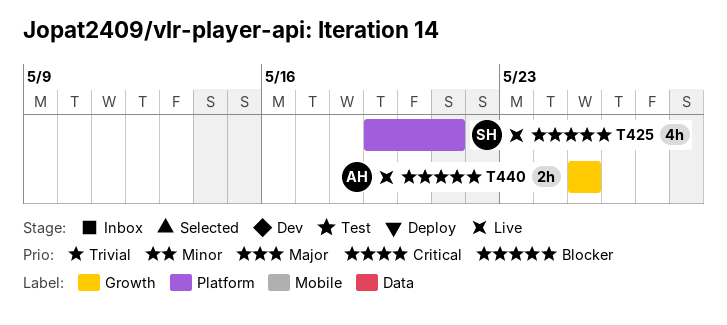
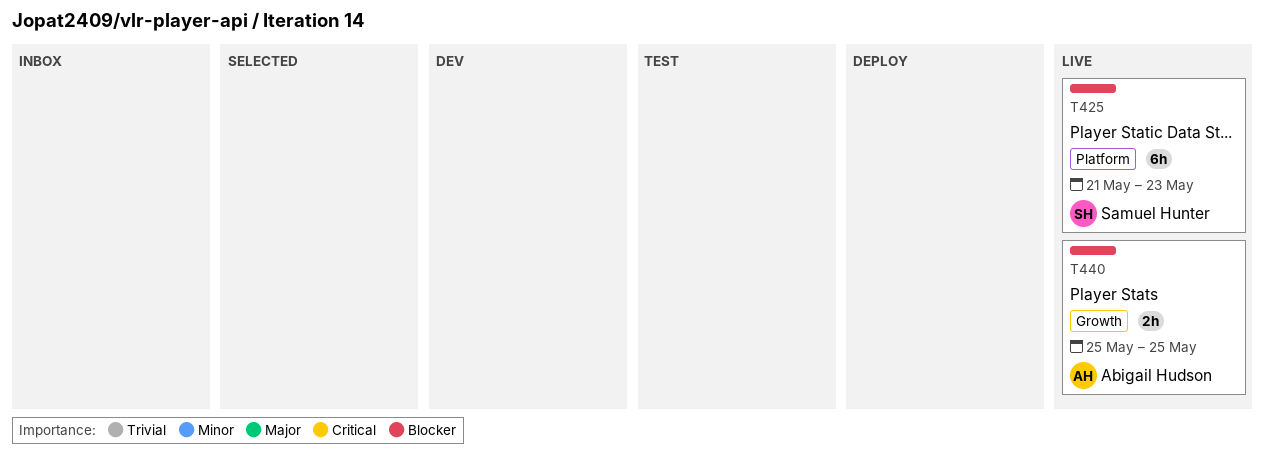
T425, estimate: 4h -> 6h
T425, start: May 19 -> May 21
T425, due: May 21 -> May 23

